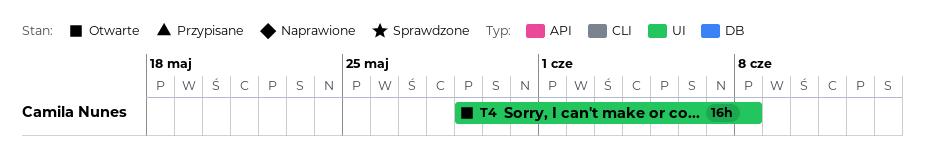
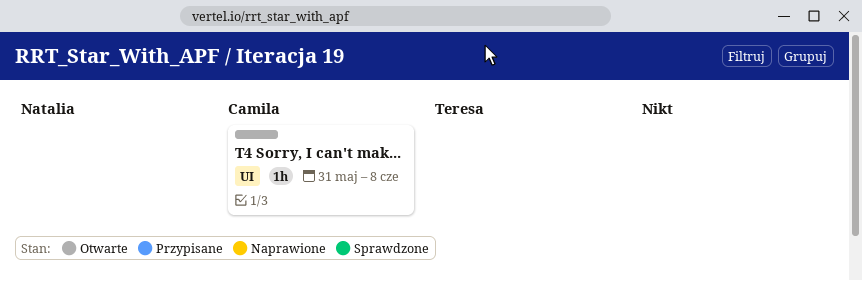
T4, estimate: 16h -> 1h
T4, start: May 29 -> May 31

